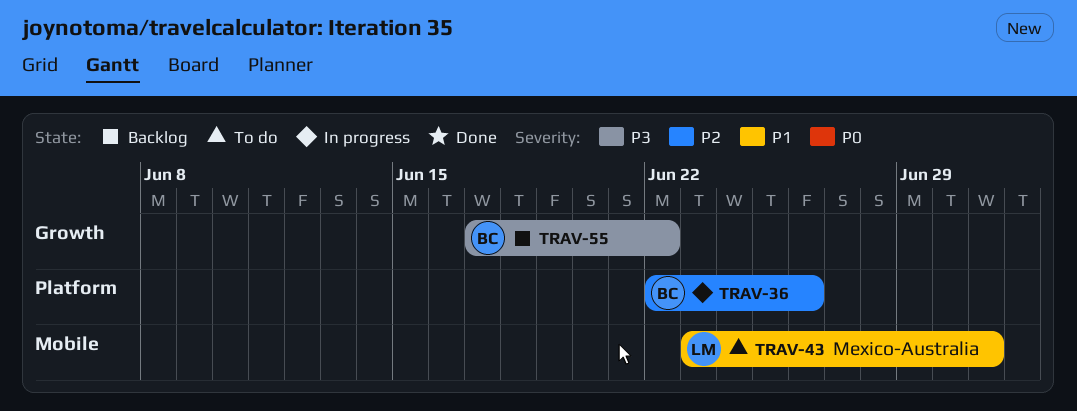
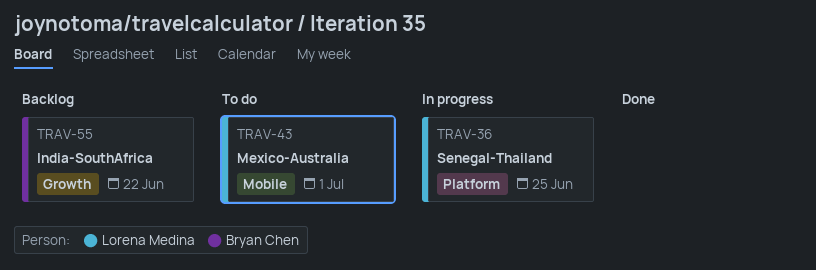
TRAV-36, owner: Bryan Chen -> Lorena Medina
TRAV-36, due: Jun 26 -> Jun 25

